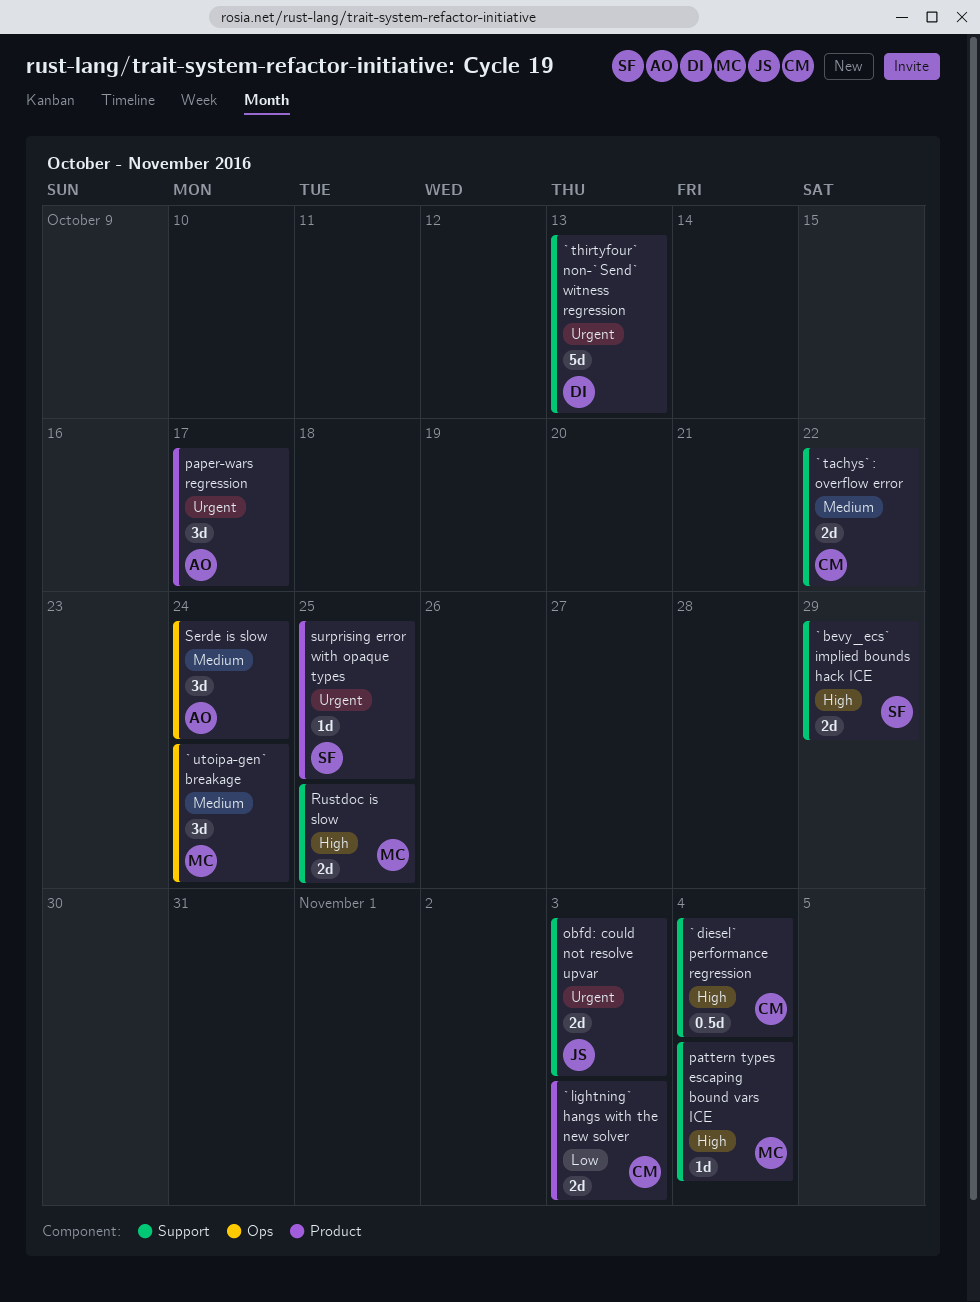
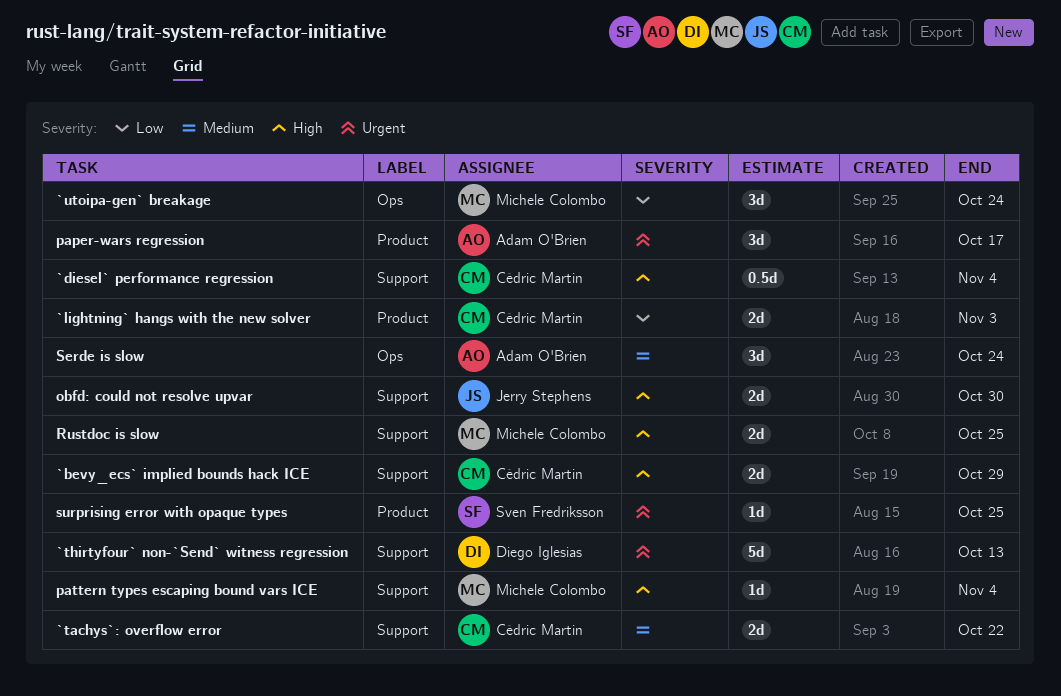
`bevy_ecs` implied bounds hack ICE, owner: Sven Fredriksson -> Cédric Martin
`utoipa-gen` breakage, priority: Medium -> Low
obfd: could not resolve upvar, priority: Urgent -> High
obfd: could not resolve upvar, due: Nov 3 -> Oct 30

